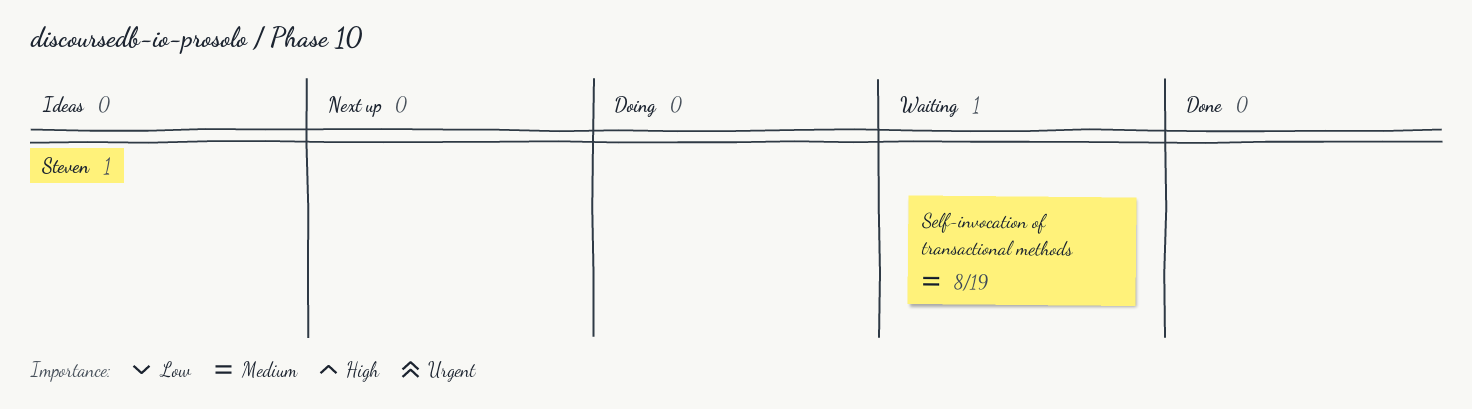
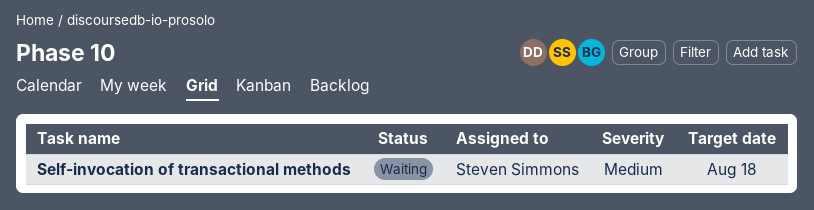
Self-invocation of transactional methods, due: Aug 19 -> Aug 18

